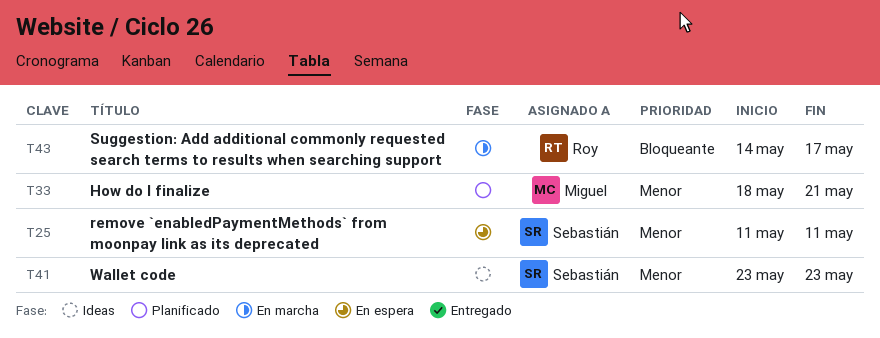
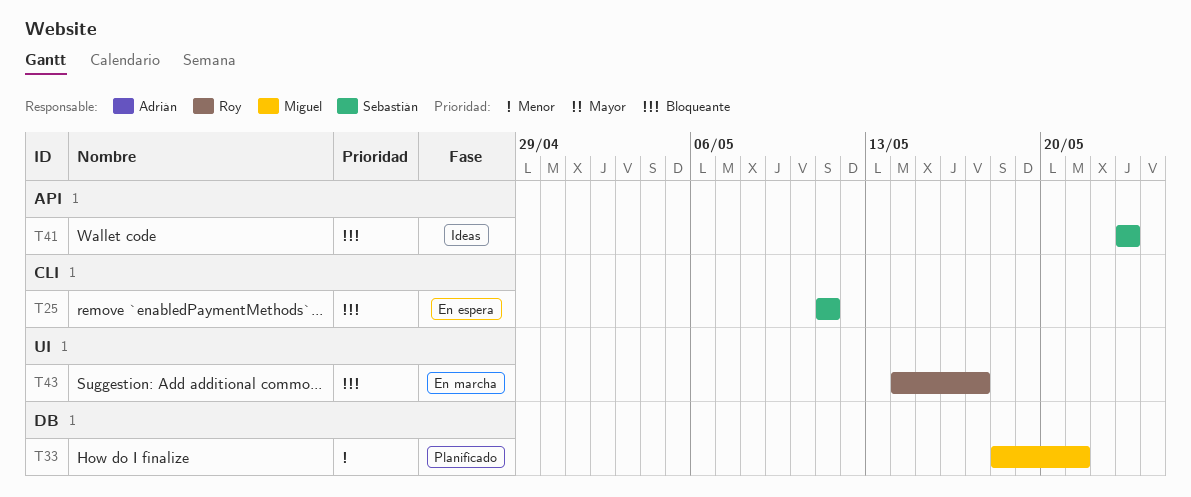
T25, priority: Menor -> Bloqueante
T41, priority: Menor -> Bloqueante

